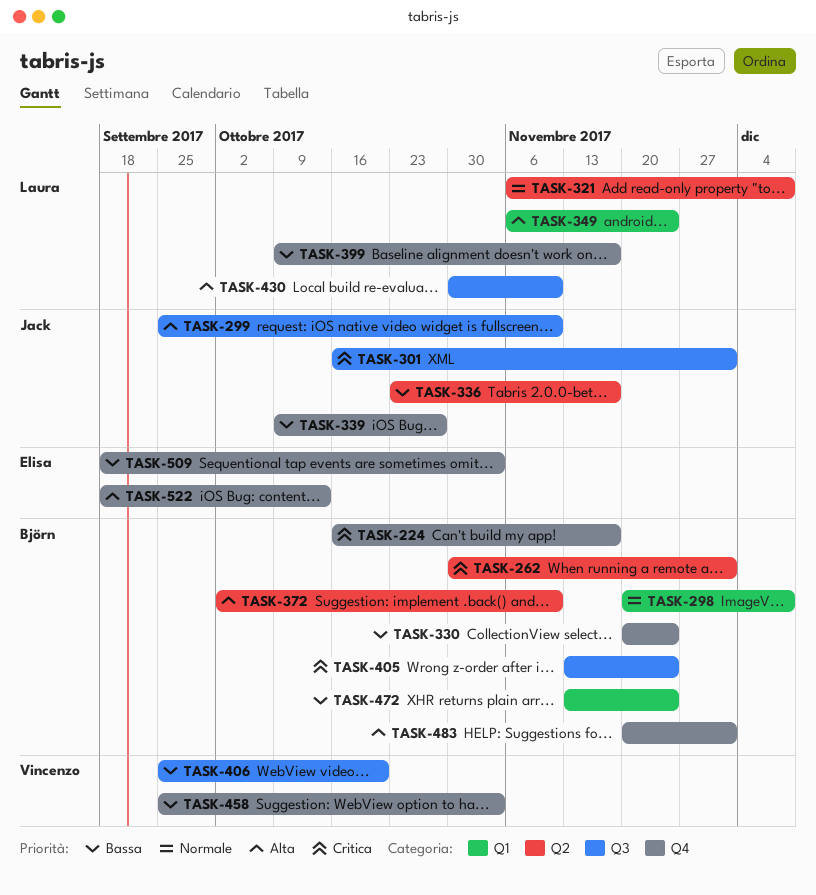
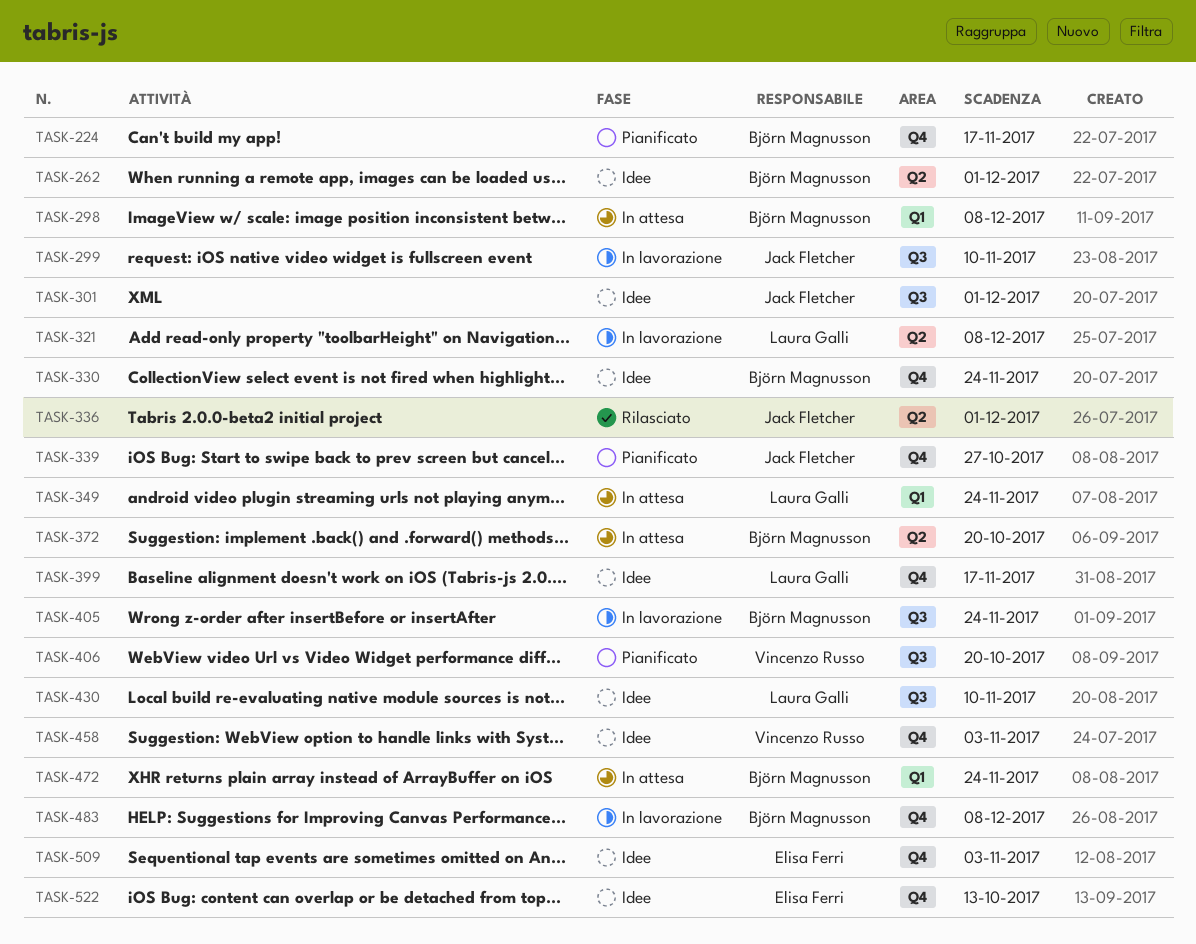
TASK-336, due: Nov 17 -> Dec 1
TASK-372, due: Nov 10 -> Oct 20
TASK-483, due: Dec 1 -> Dec 8

